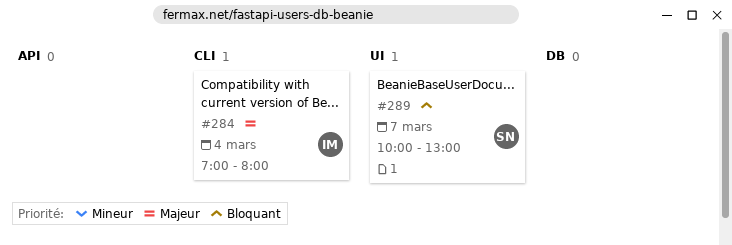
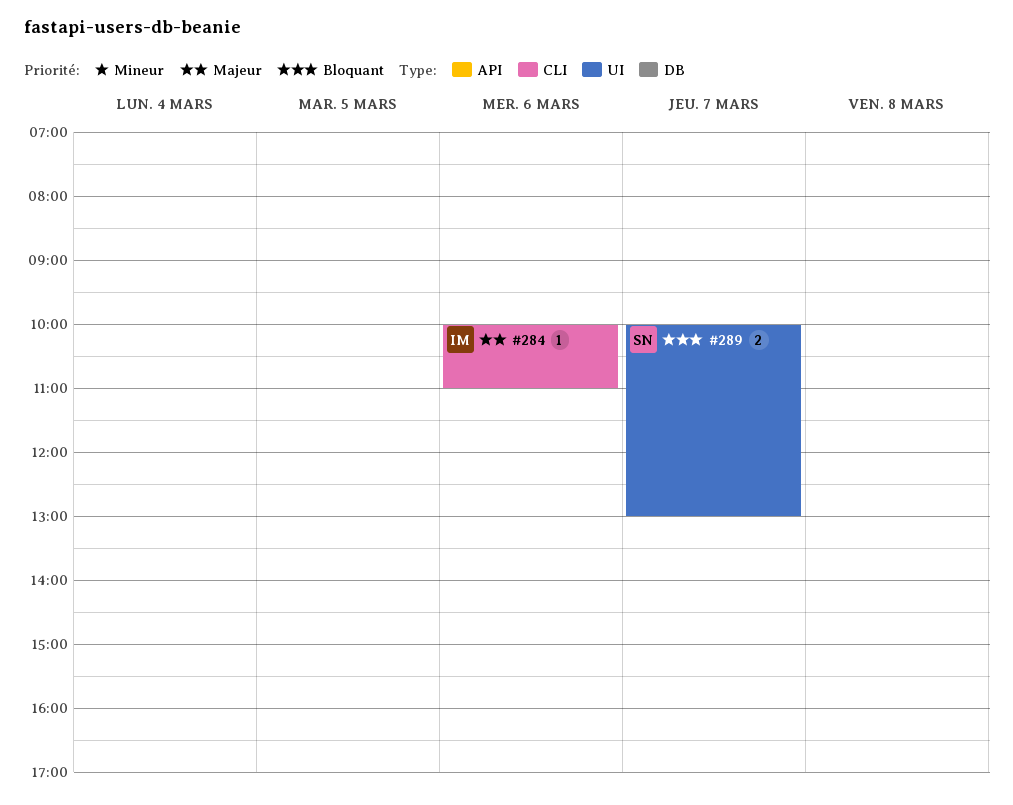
#284, day: Mar 4 -> Mar 6
#284, begins: 07:00 -> 10:00
#284, ends: 08:00 -> 11:00

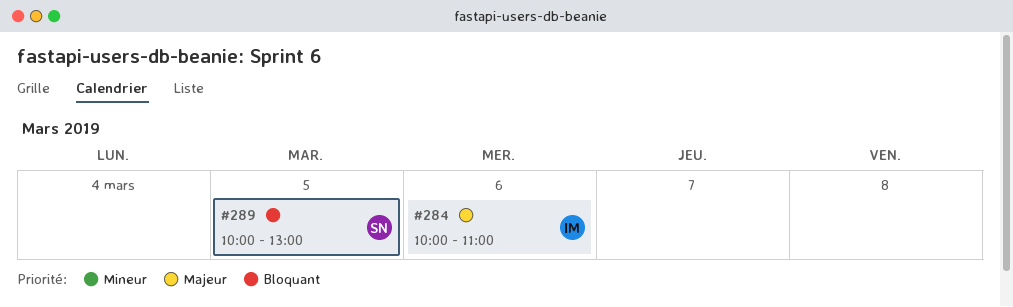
#289, day: Mar 7 -> Mar 5

